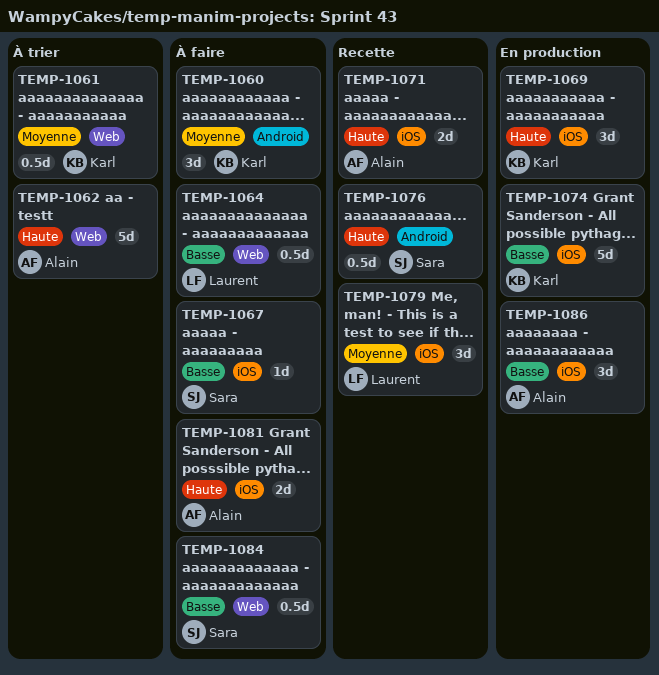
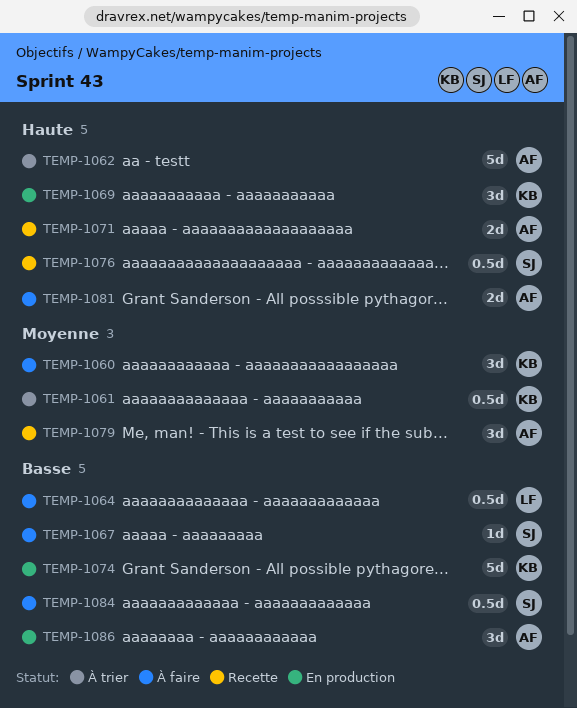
TEMP-1079, owner: Laurent -> Alain

